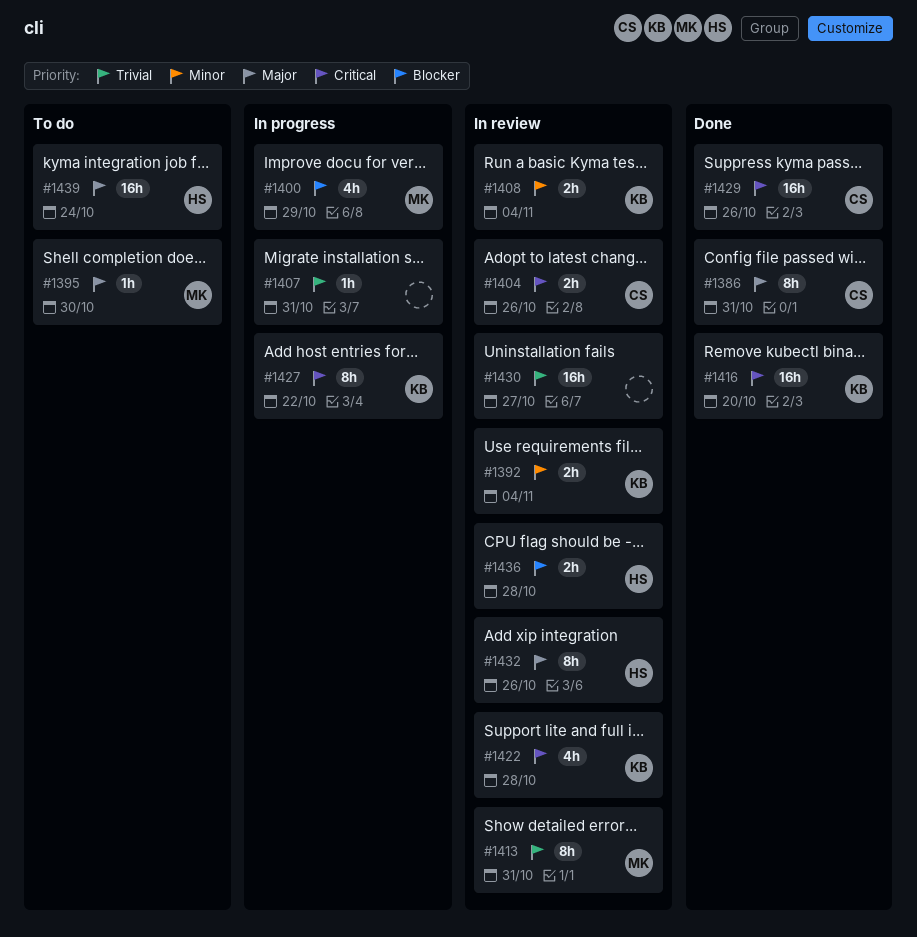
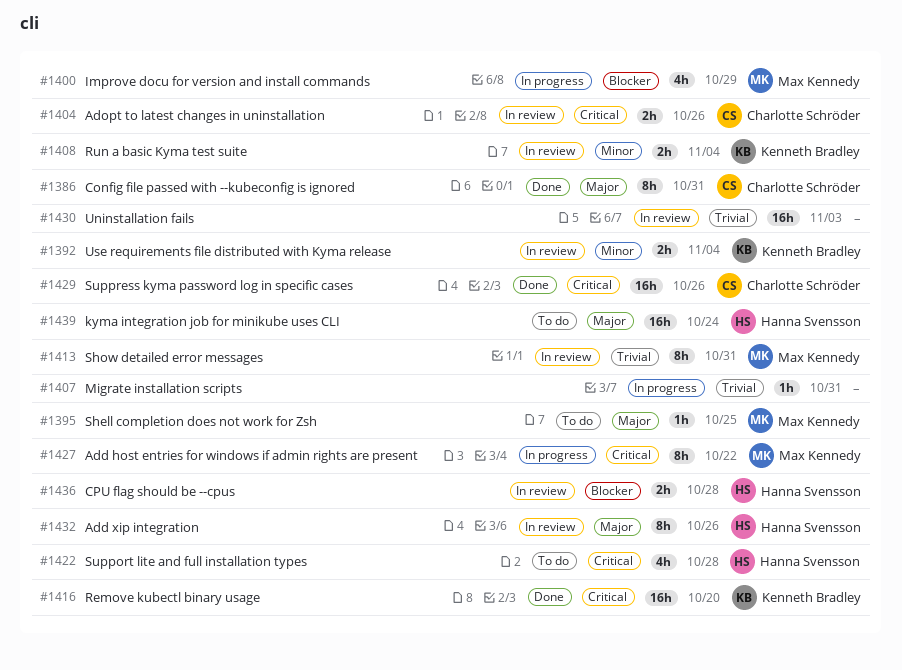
#1395, due: Oct 30 -> Oct 25
#1422, status: In review -> To do
#1422, owner: Kenneth Bradley -> Hanna Svensson
#1427, owner: Kenneth Bradley -> Max Kennedy
#1430, due: Oct 27 -> Nov 3

